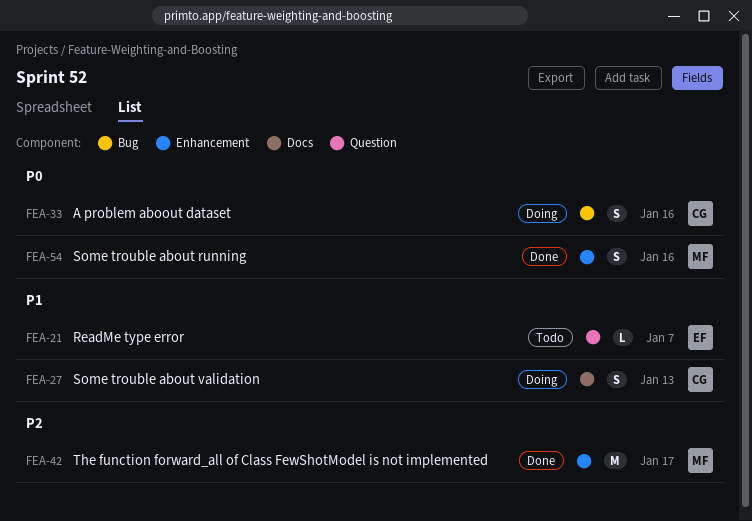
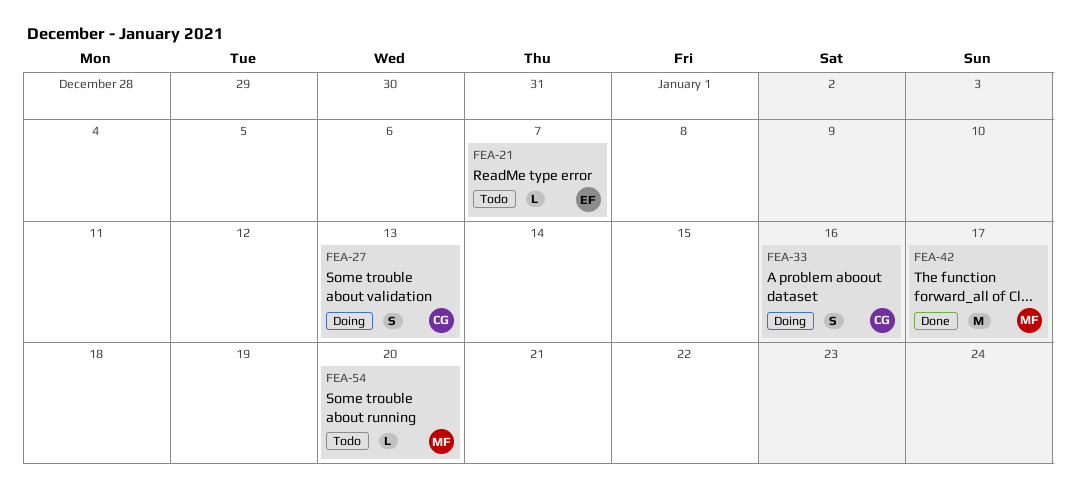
FEA-54, status: Done -> Todo
FEA-54, estimate: S -> L
FEA-54, due: Jan 16 -> Jan 20

